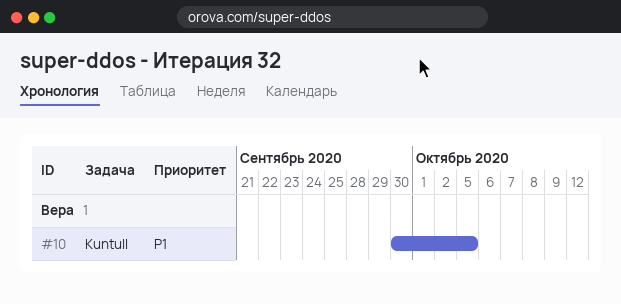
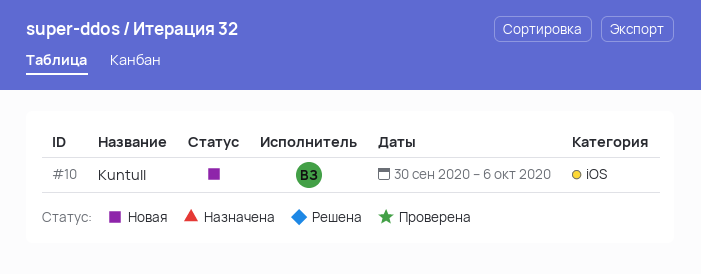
#10, due: Oct 5 -> Oct 6

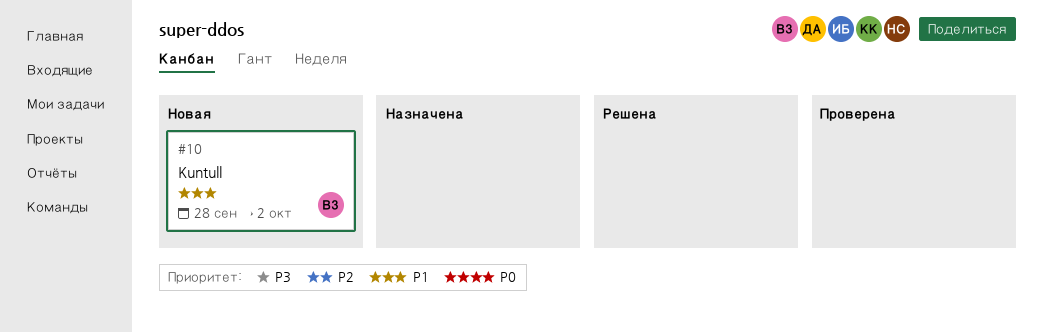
#10, start: Sep 30 -> Sep 28
#10, due: Oct 6 -> Oct 2

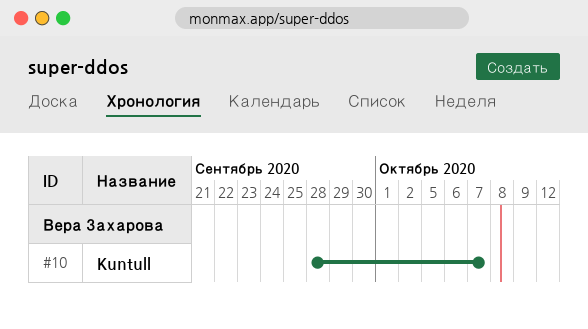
#10, due: Oct 2 -> Oct 7

